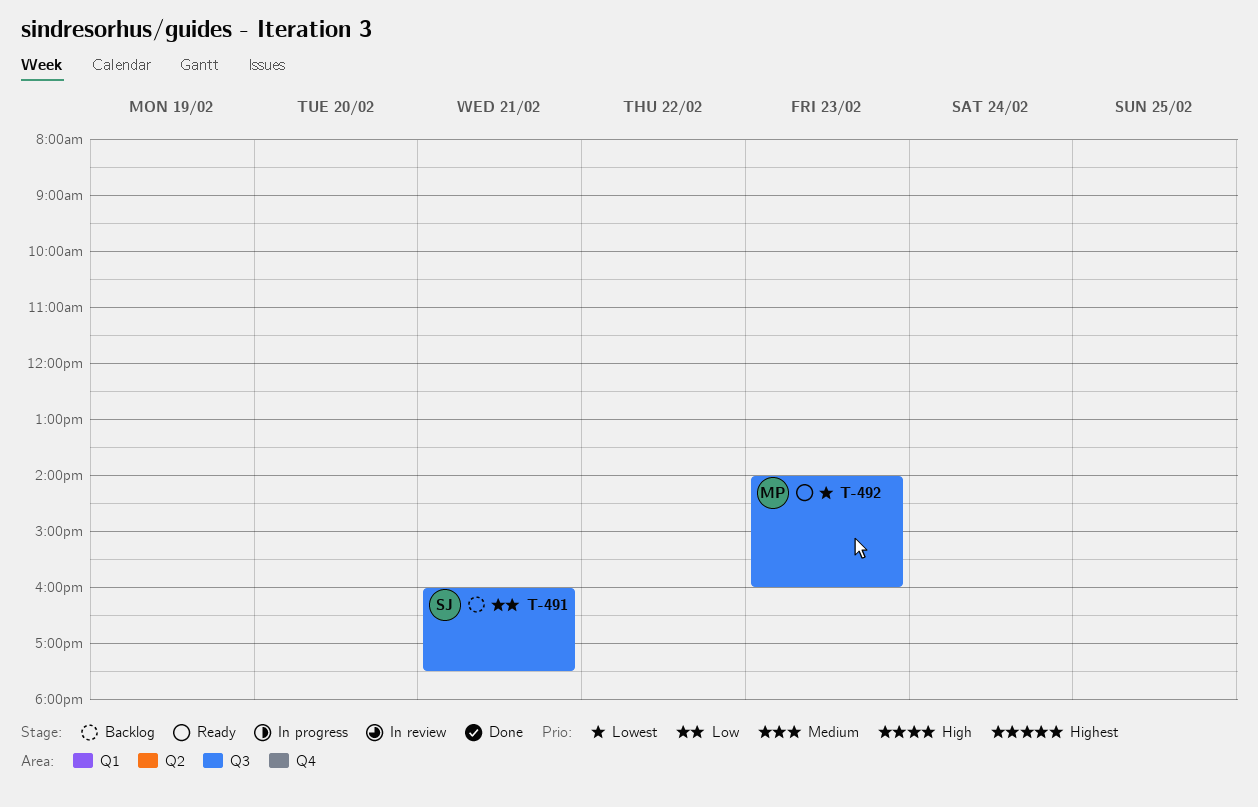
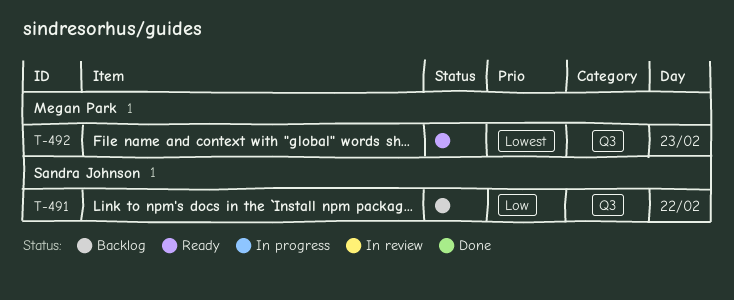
T-491, day: Feb 21 -> Feb 22

